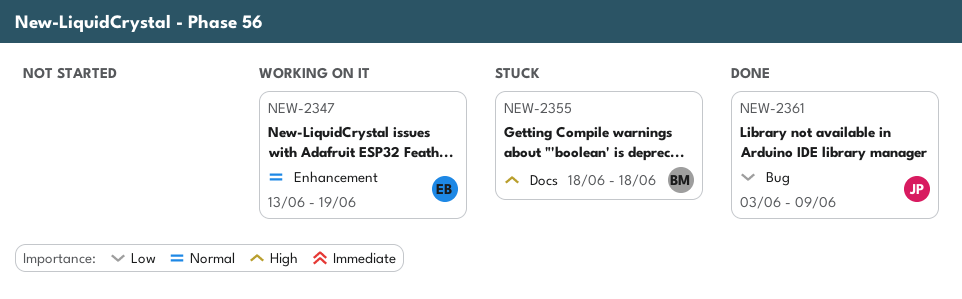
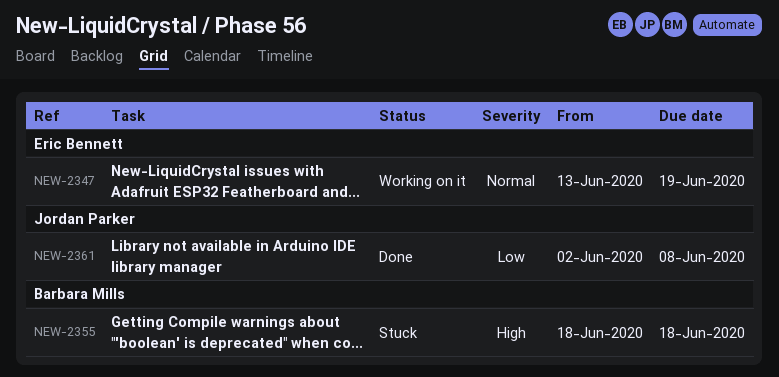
NEW-2361, start: Jun 3 -> Jun 2
NEW-2361, due: Jun 9 -> Jun 8

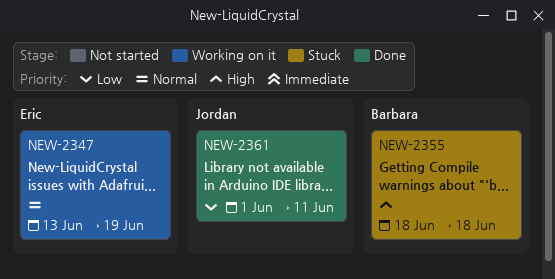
NEW-2361, start: Jun 2 -> Jun 1
NEW-2361, due: Jun 8 -> Jun 11

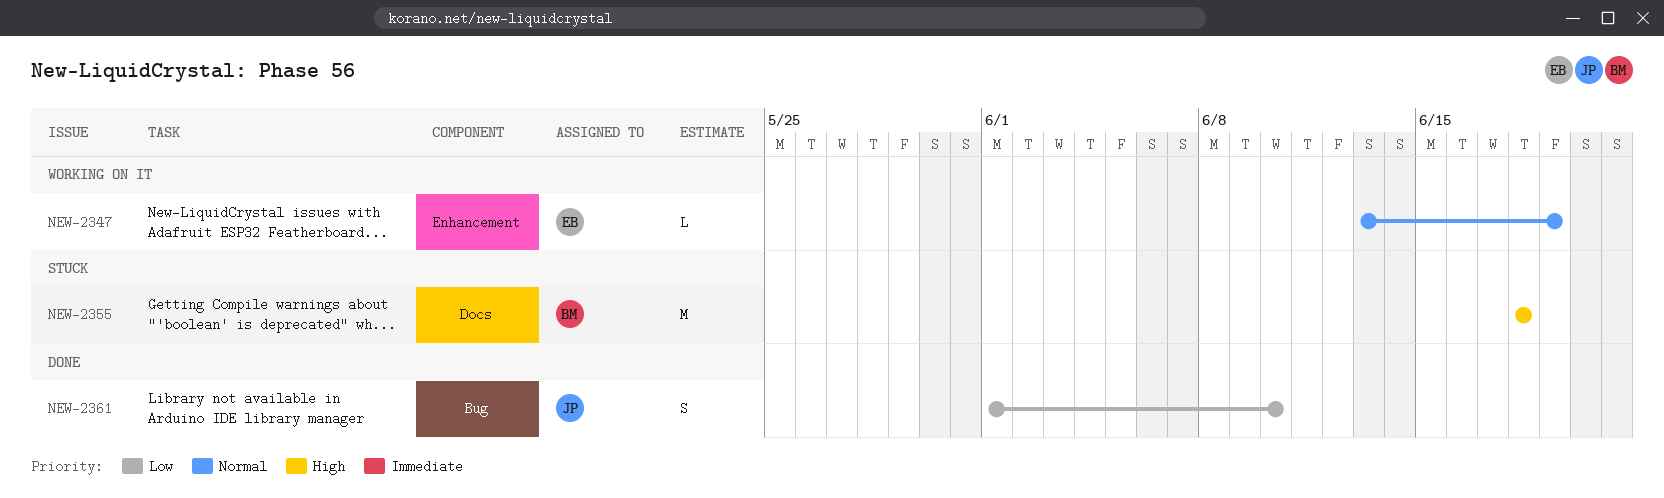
NEW-2361, due: Jun 11 -> Jun 10

